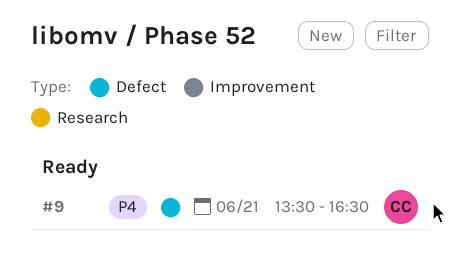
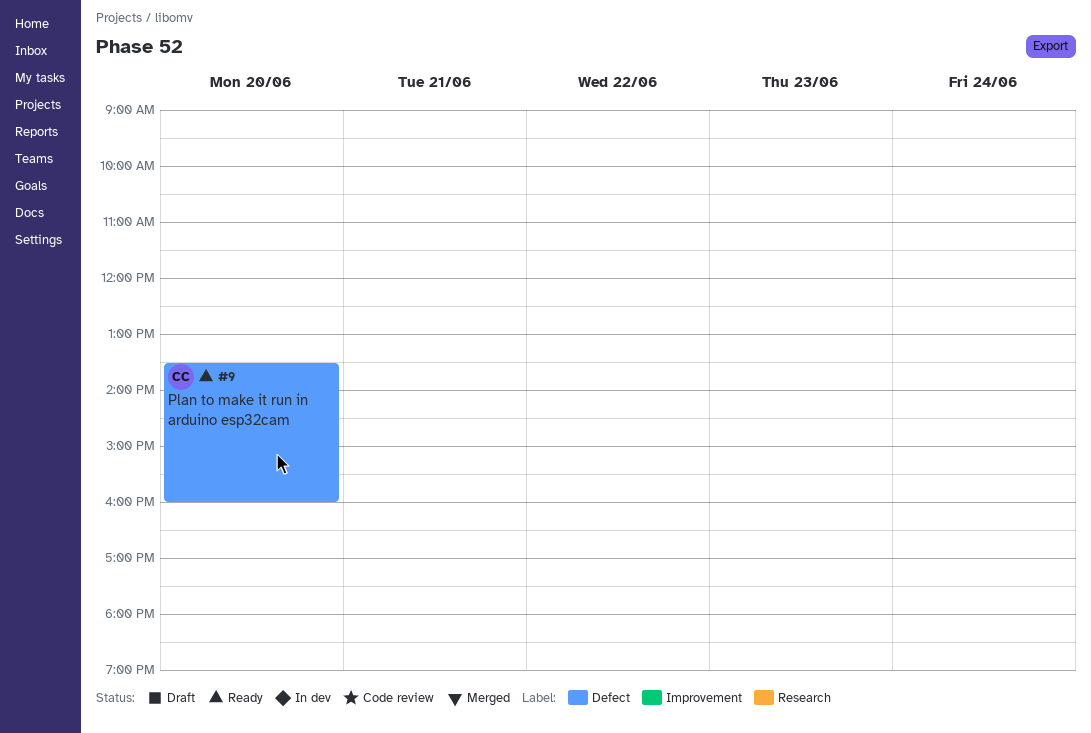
#9, day: Jun 21 -> Jun 20
#9, ends: 16:30 -> 16:00

